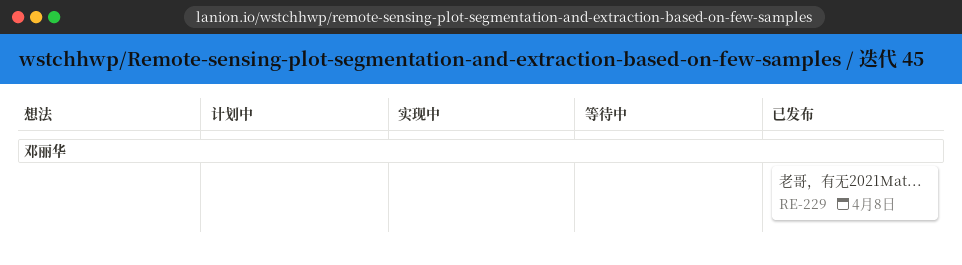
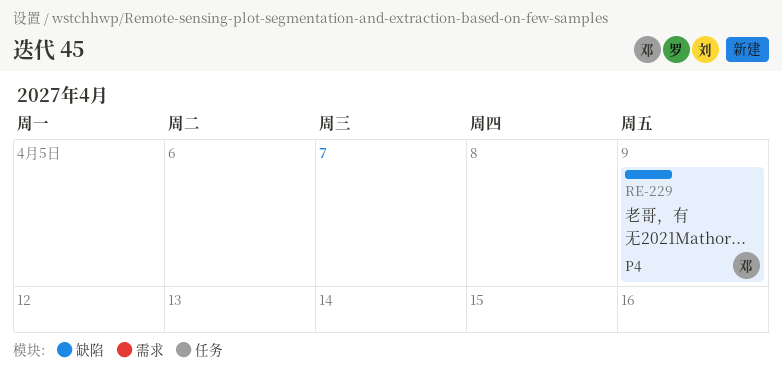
RE-229, due: Apr 8 -> Apr 9

